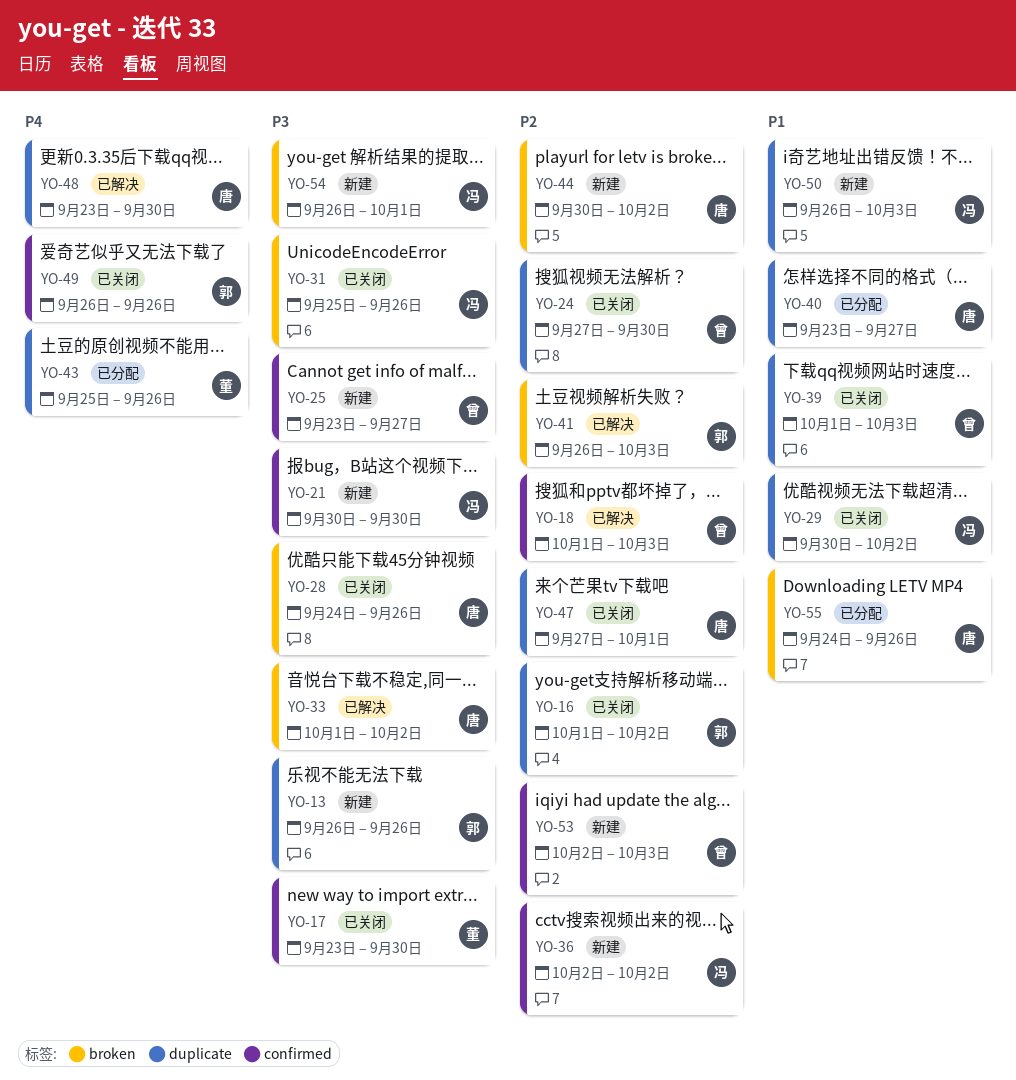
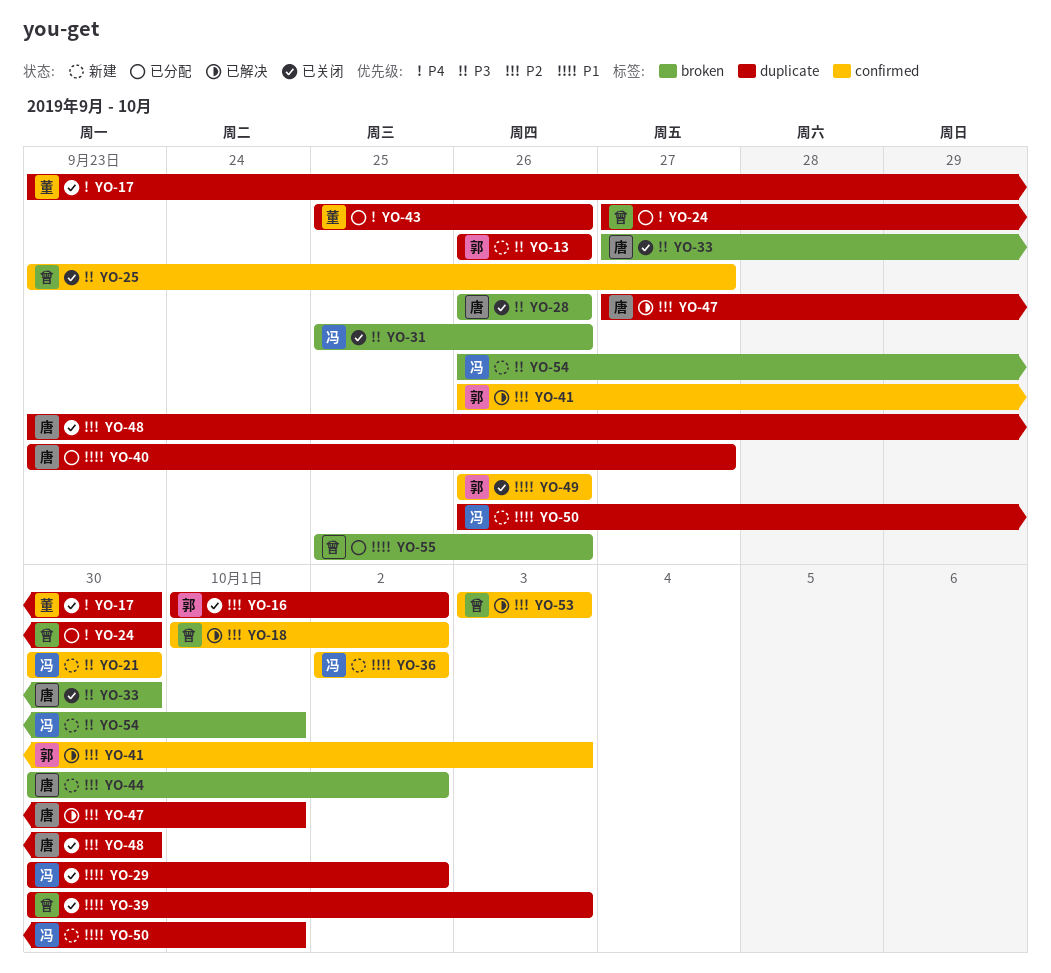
YO-17, priority: P3 -> P4
YO-17, label: confirmed -> duplicate
YO-18, due: Oct 3 -> Oct 2
YO-24, status: 已关闭 -> 已分配
YO-24, priority: P2 -> P4
YO-25, status: 新建 -> 已关闭
YO-28, start: Sep 24 -> Sep 26
YO-33, status: 已解决 -> 已关闭
YO-33, start: Oct 1 -> Sep 27
YO-33, due: Oct 2 -> Sep 30
YO-36, priority: P2 -> P1
YO-39, start: Oct 1 -> Sep 30
YO-41, label: broken -> confirmed
YO-47, status: 已关闭 -> 已解决
YO-48, status: 已解决 -> 已关闭
YO-48, priority: P4 -> P2
YO-49, priority: P4 -> P1
YO-50, due: Oct 3 -> Oct 1
YO-53, status: 新建 -> 已解决
YO-53, start: Oct 2 -> Oct 3
YO-55, owner: 唐 -> 曾
YO-55, start: Sep 24 -> Sep 25

